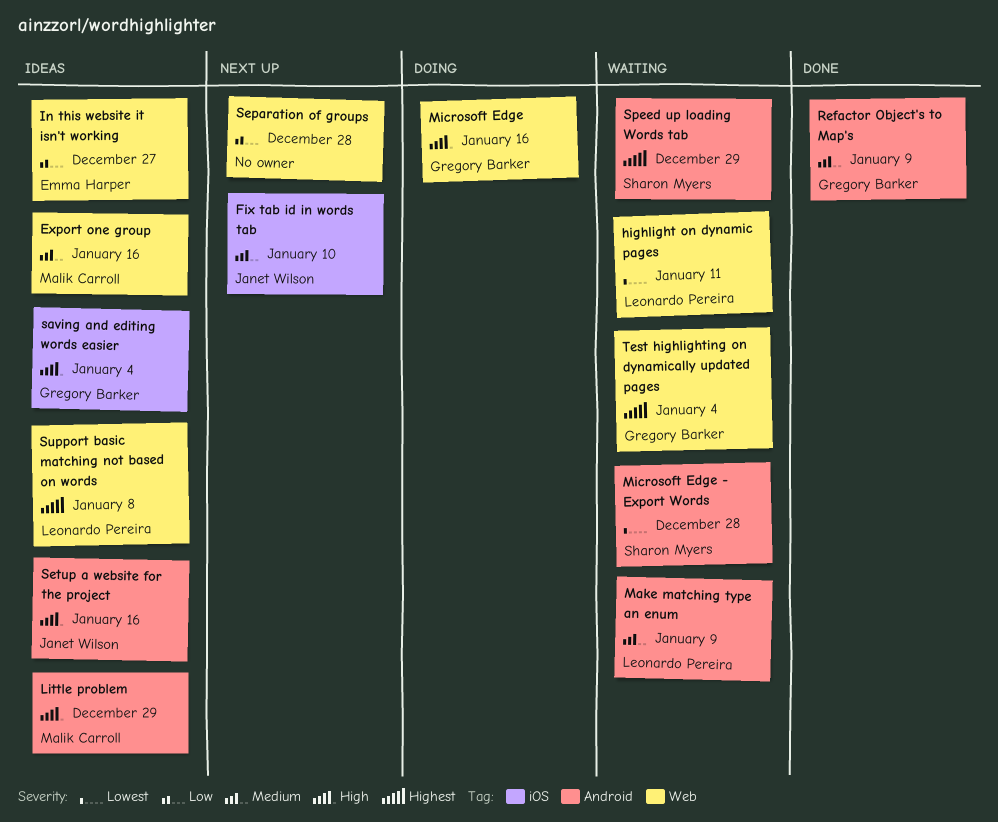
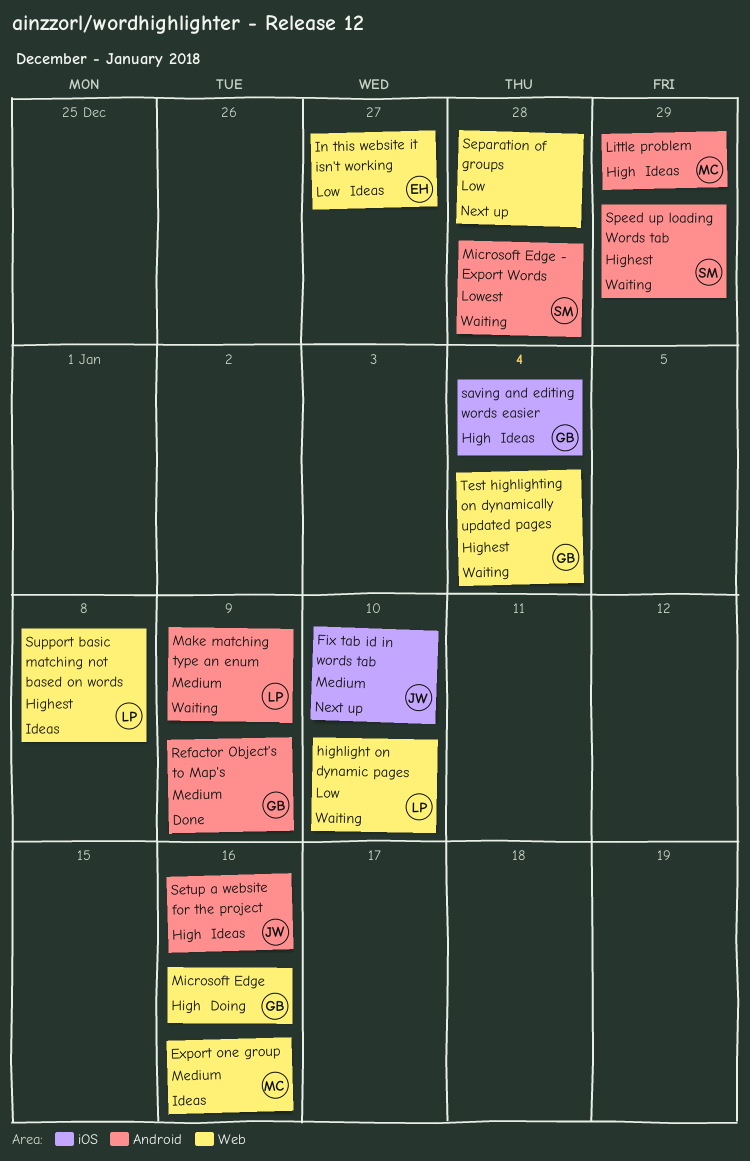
highlight on dynamic pages, priority: Lowest -> Low
highlight on dynamic pages, due: Jan 11 -> Jan 10

